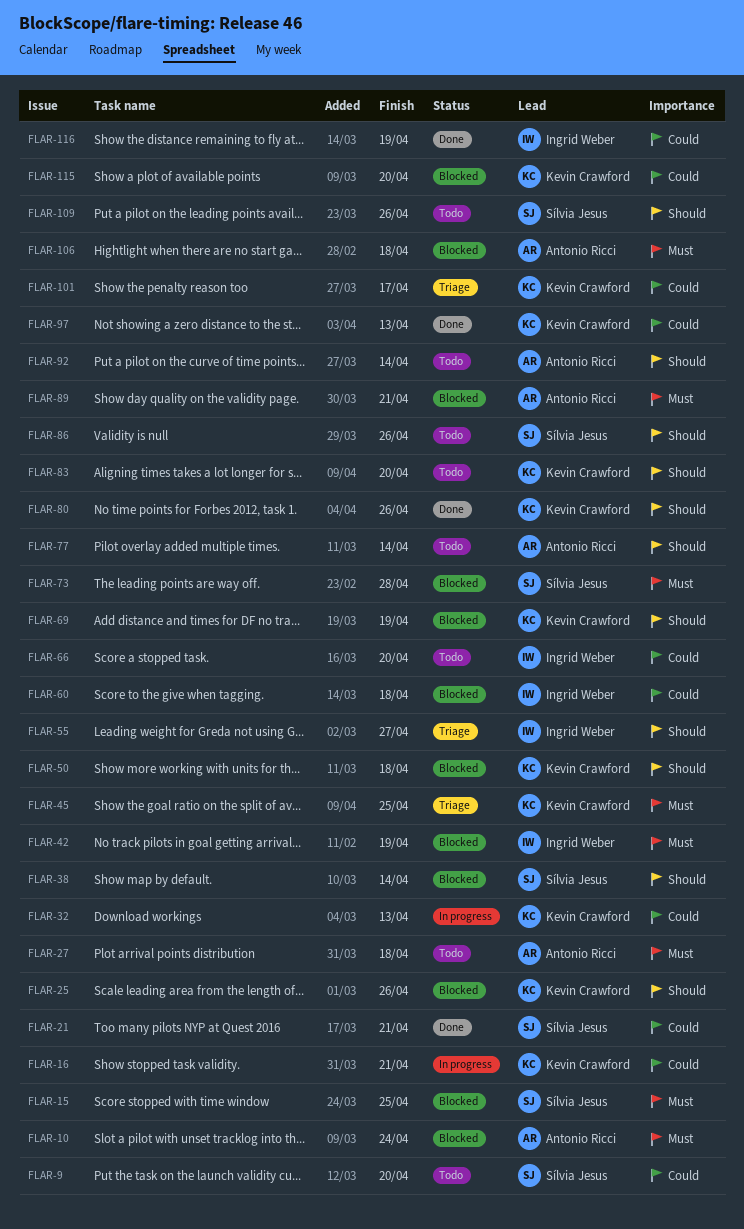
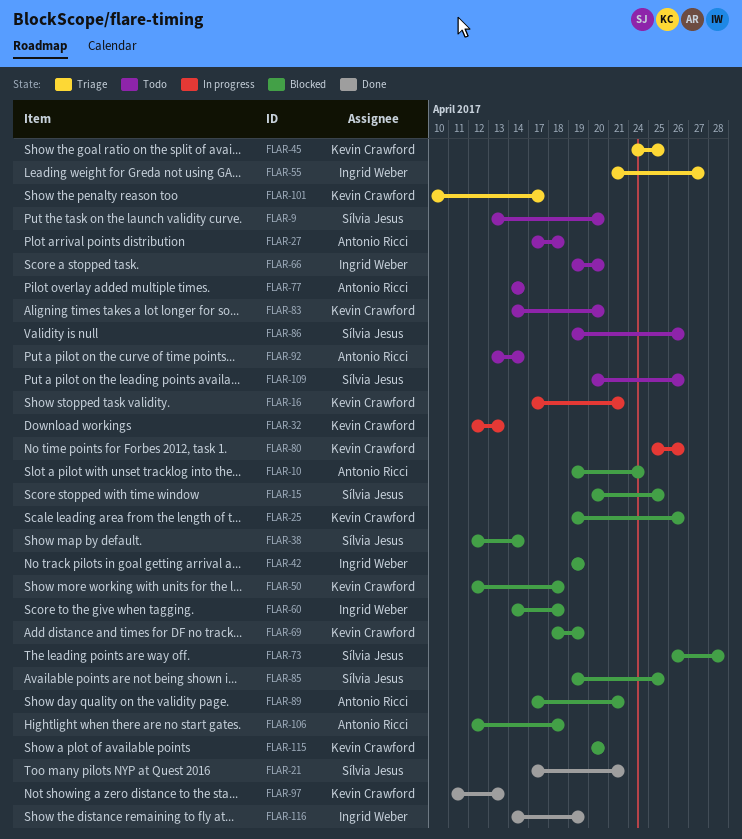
FLAR-80, status: Done -> In progress
FLAR-85: none -> present

